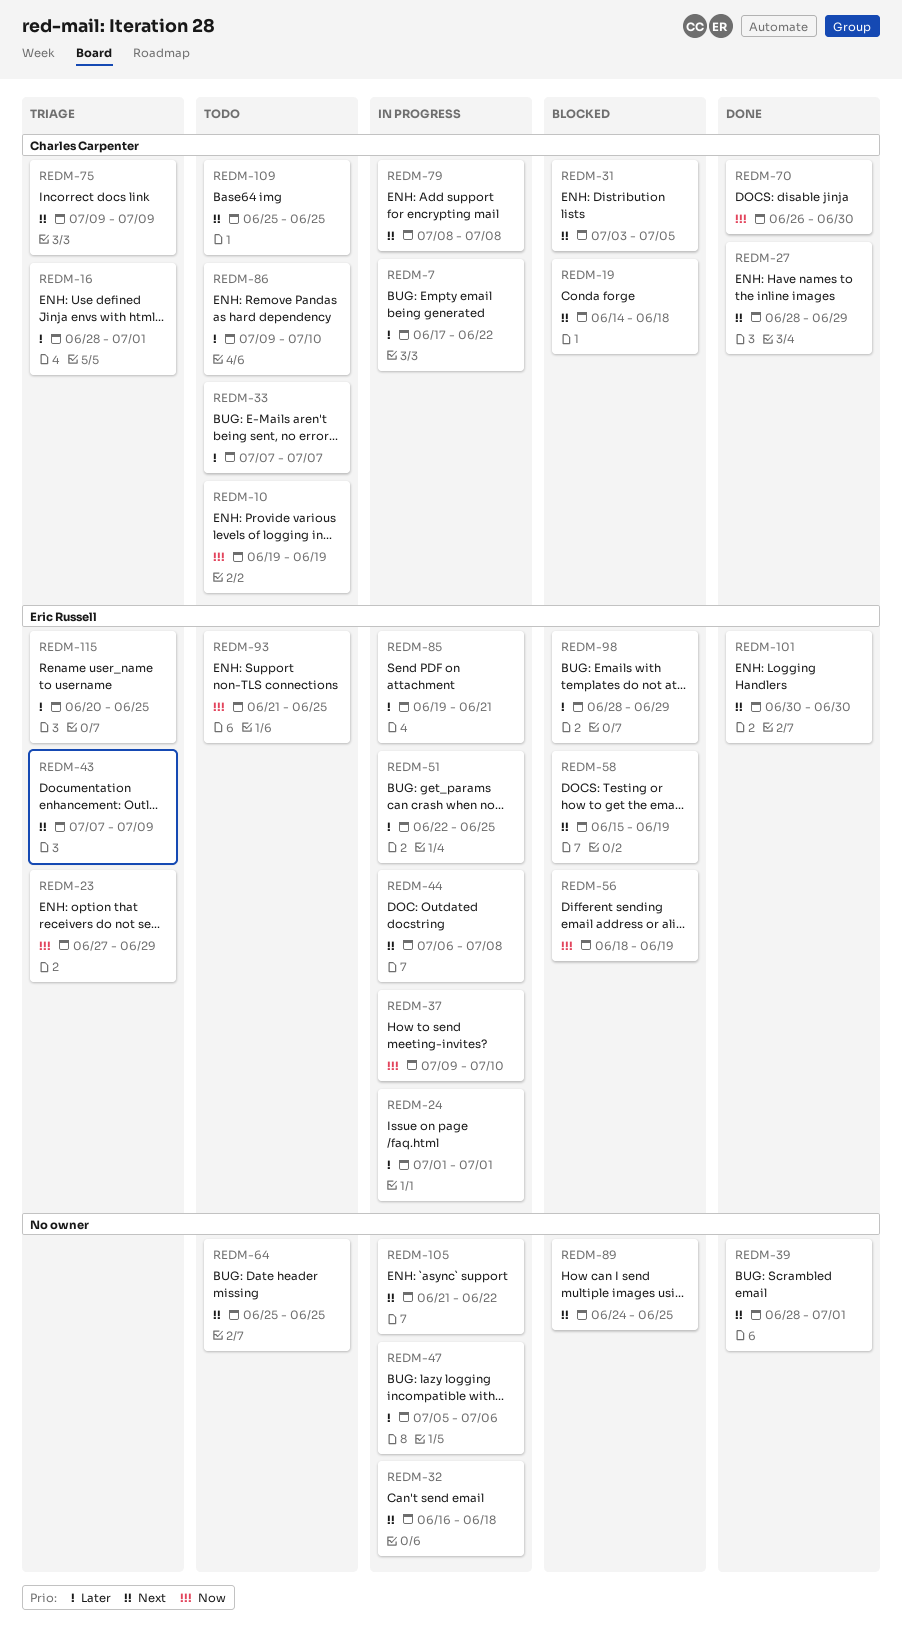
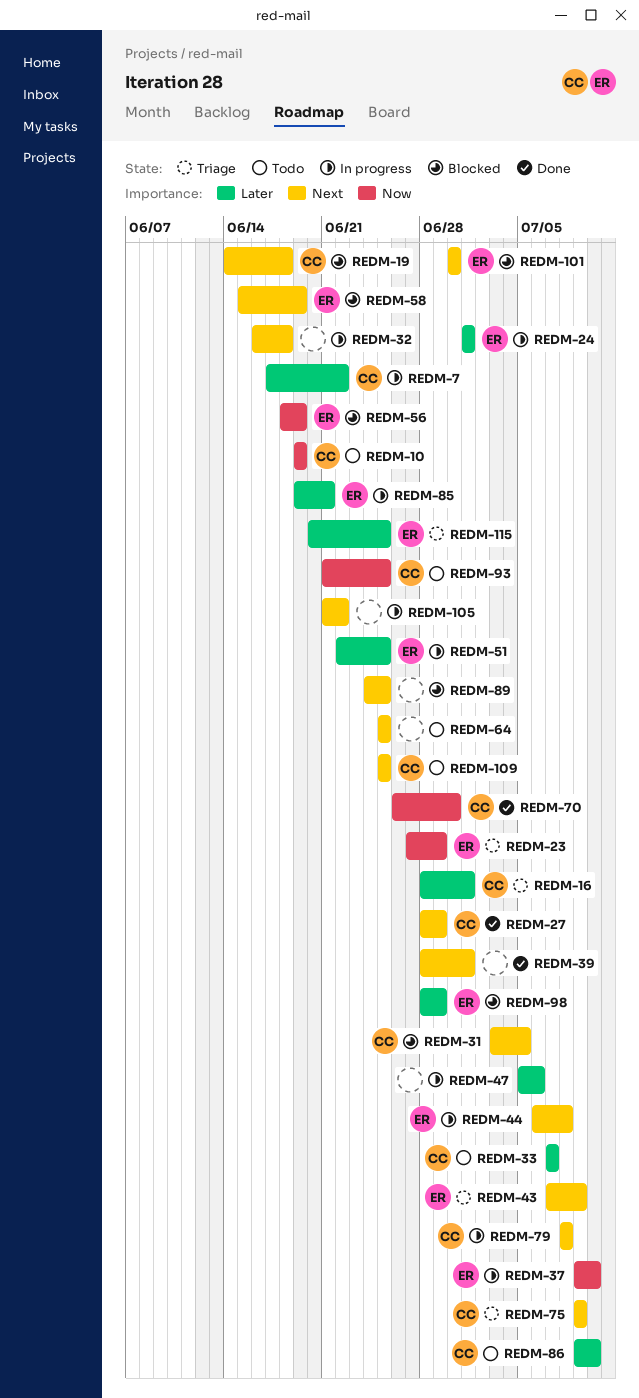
REDM-93, owner: Eric Russell -> Charles Carpenter
REDM-101, status: Done -> Blocked

